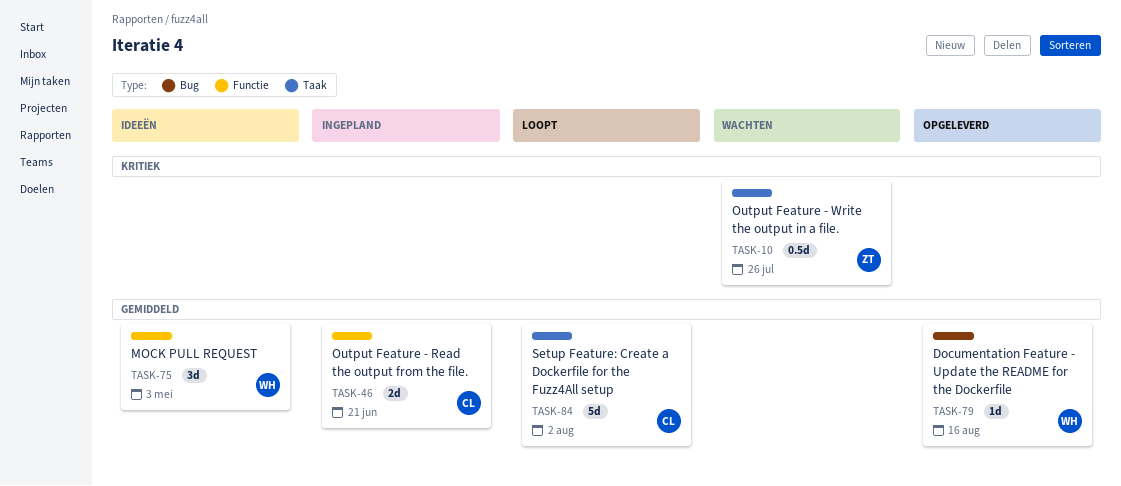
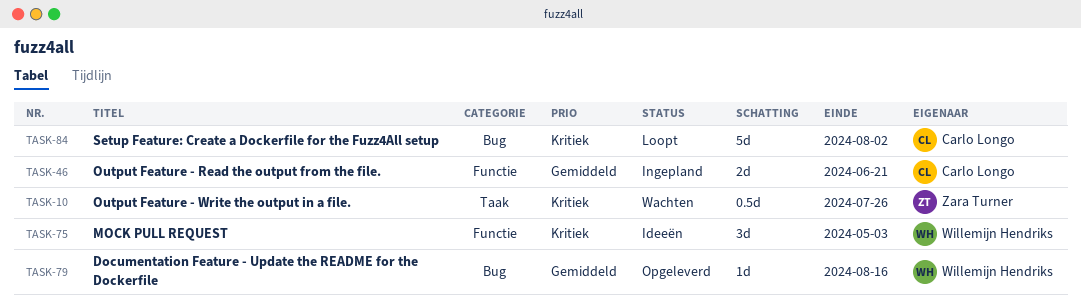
TASK-75, priority: Gemiddeld -> Kritiek
TASK-84, priority: Gemiddeld -> Kritiek
TASK-84, label: Taak -> Bug

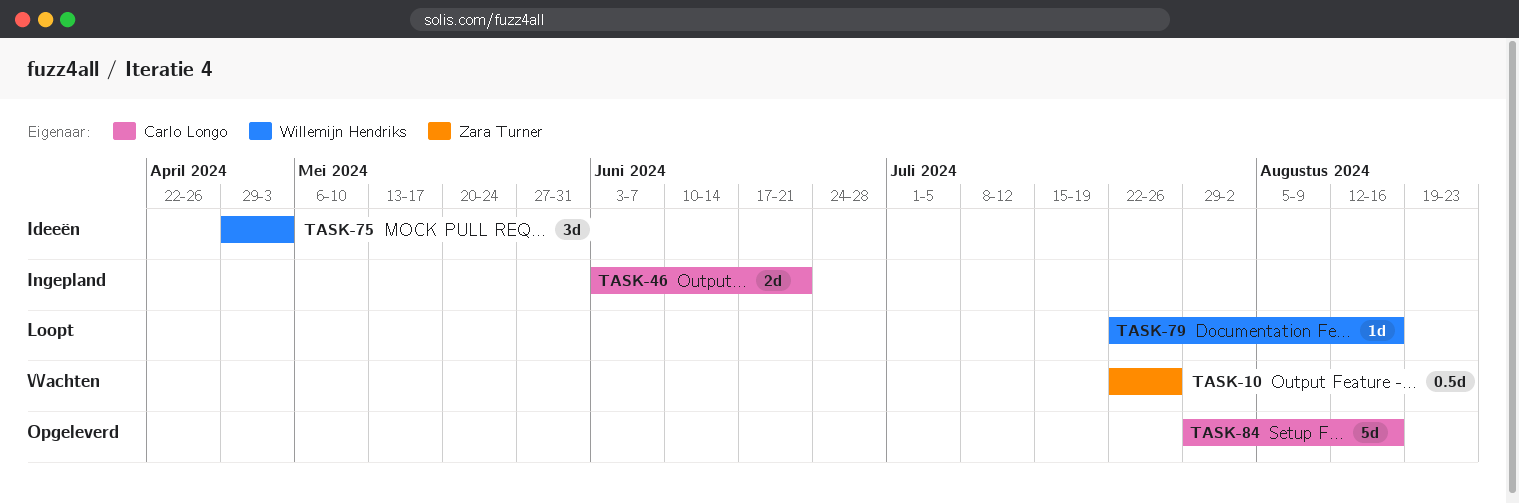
TASK-79, status: Opgeleverd -> Loopt
TASK-84, status: Loopt -> Opgeleverd
TASK-84, due: Aug 2 -> Aug 16

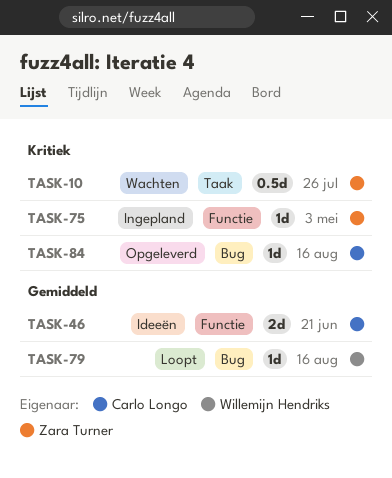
TASK-46, status: Ingepland -> Ideeën
TASK-75, status: Ideeën -> Ingepland
TASK-75, owner: Willemijn Hendriks -> Zara Turner
TASK-75, estimate: 3d -> 1d
TASK-84, estimate: 5d -> 1d

